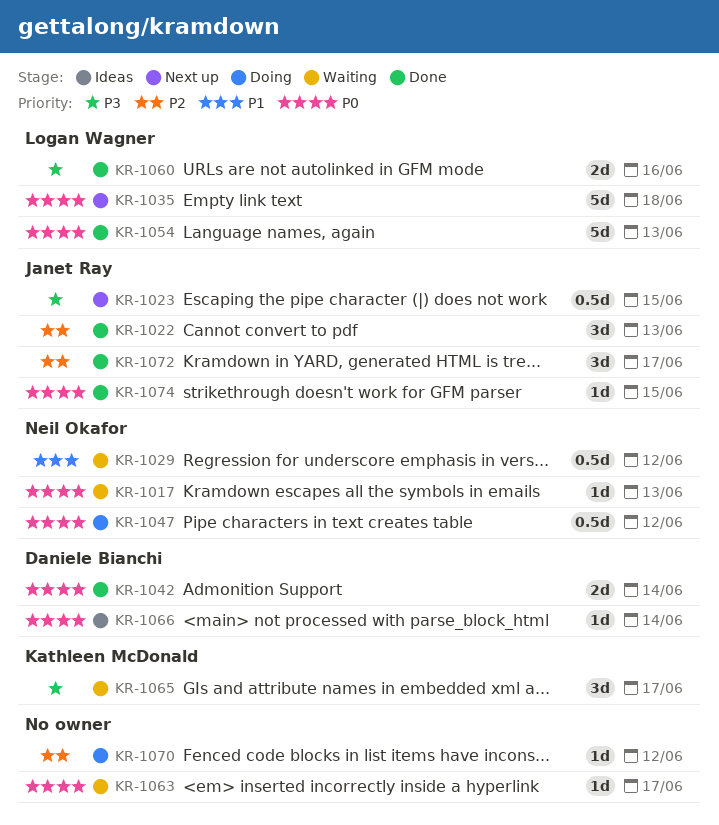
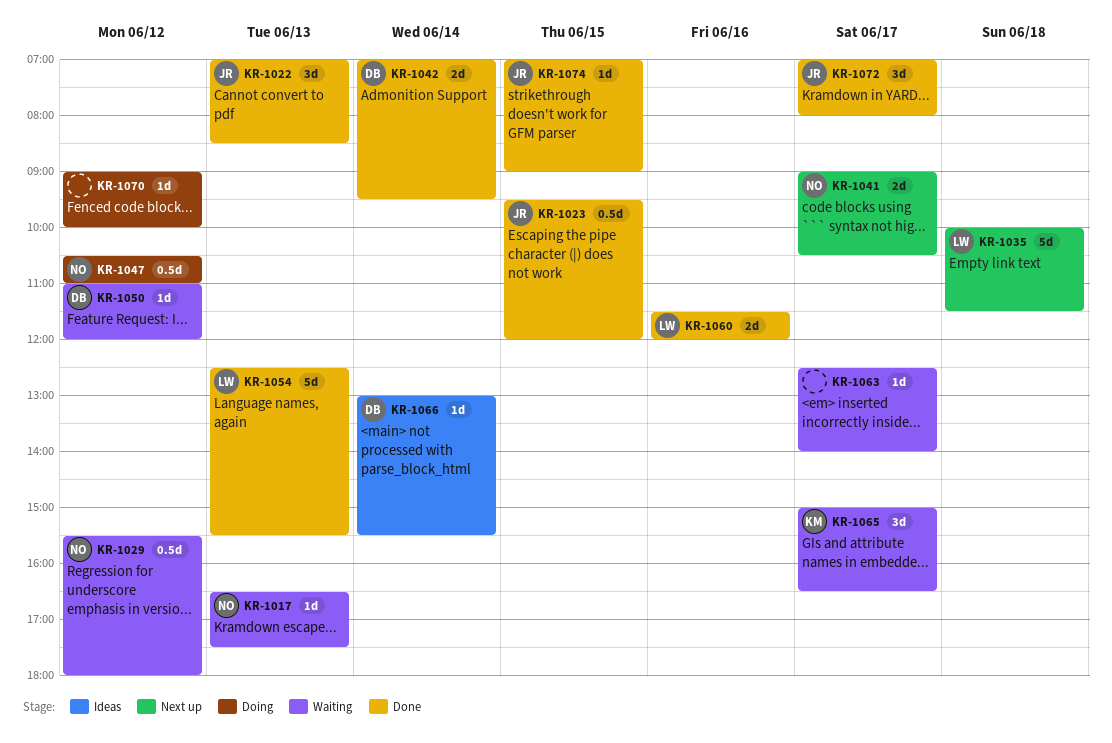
KR-1023, status: Next up -> Done
KR-1041: none -> present
KR-1050: none -> present

